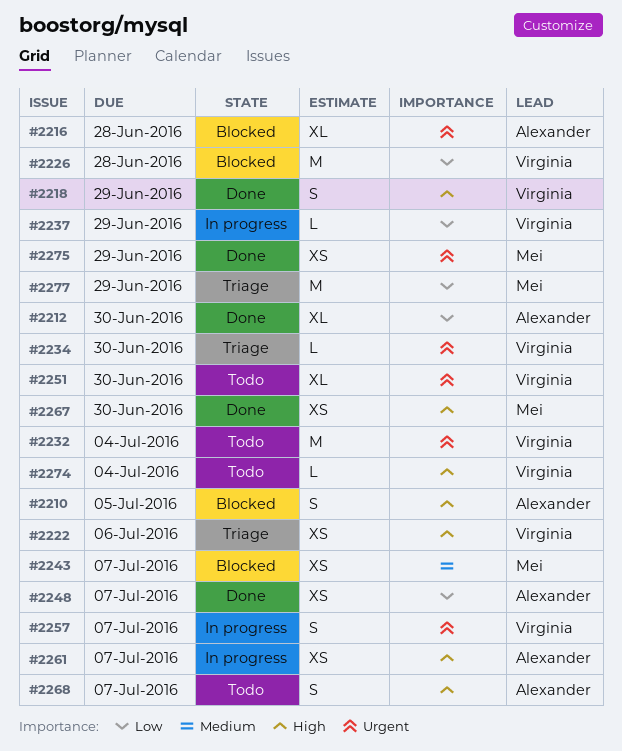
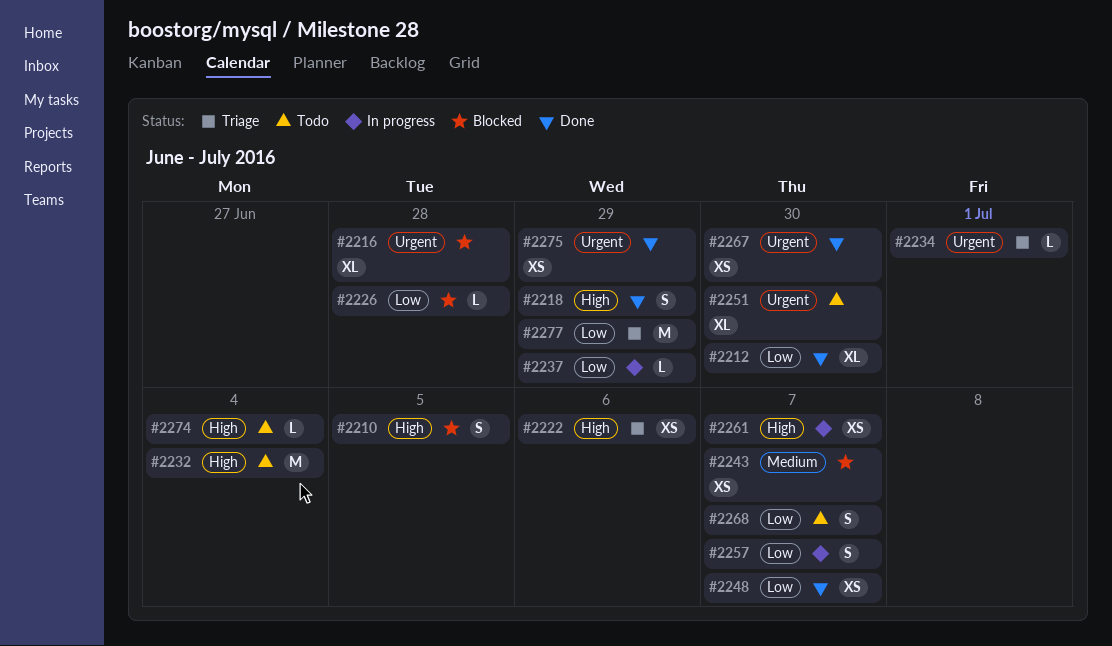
#2226, estimate: M -> L
#2232, priority: Urgent -> High
#2234, due: Jun 30 -> Jul 1
#2257, priority: Urgent -> Low
#2267, priority: High -> Urgent
#2268, priority: High -> Low

